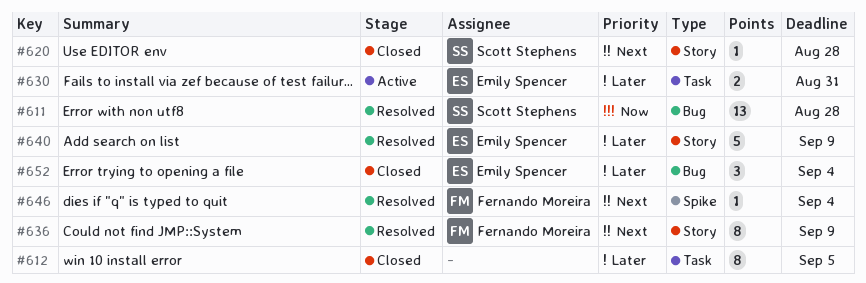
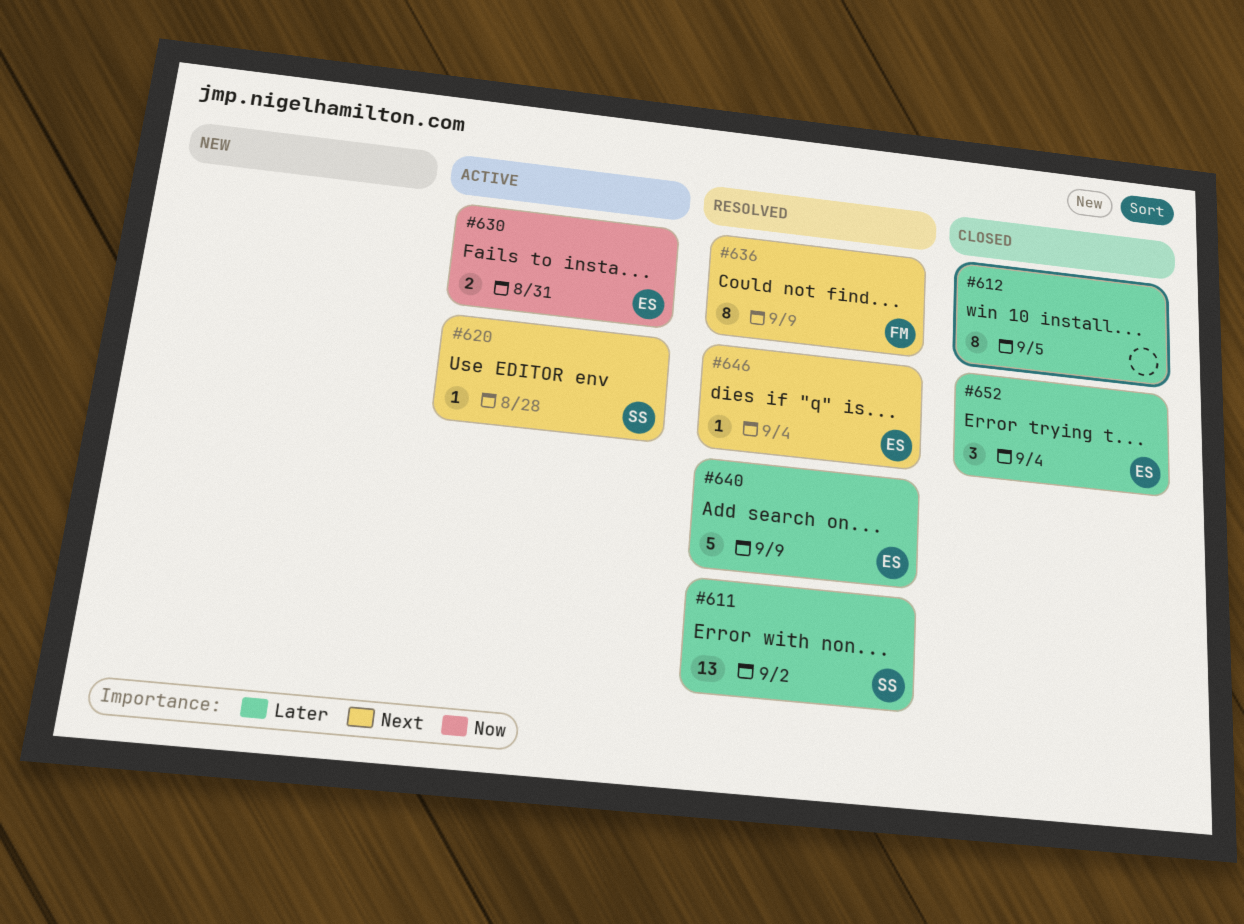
#611, priority: Now -> Later
#611, due: Aug 28 -> Sep 2
#620, status: Closed -> Active
#630, priority: Later -> Now
#646, owner: Fernando Moreira -> Emily Spencer

